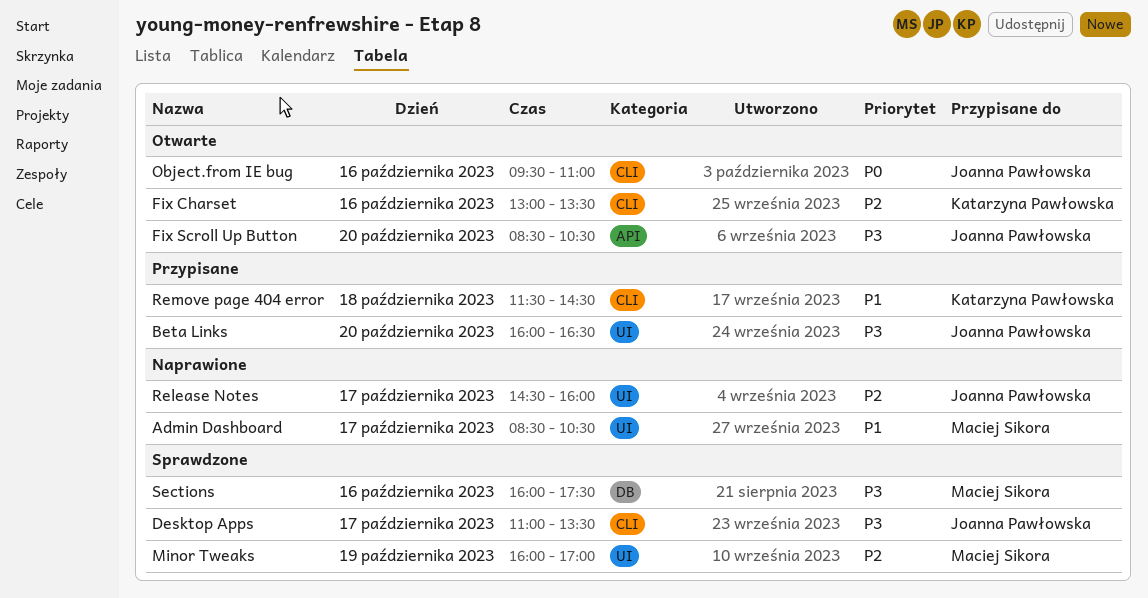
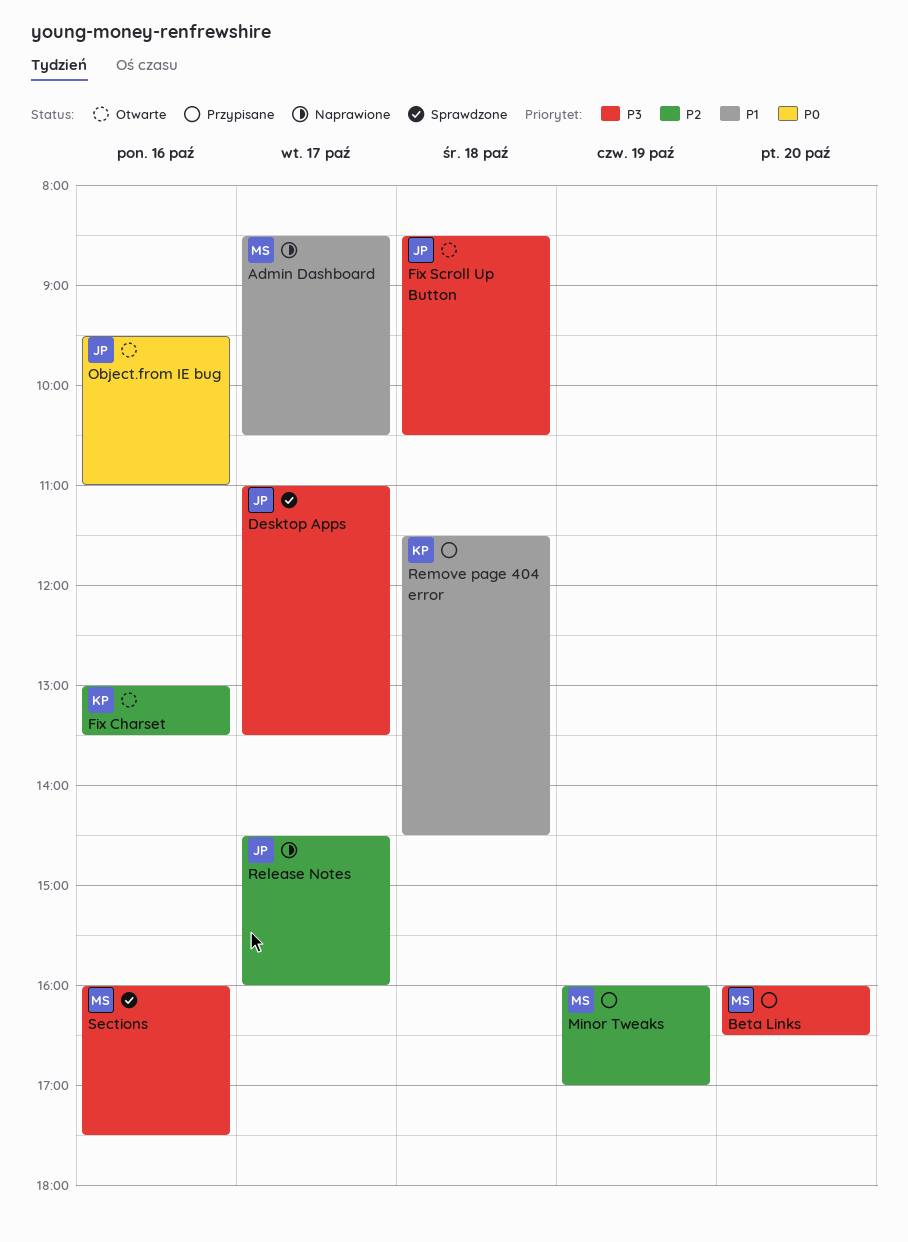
Beta Links, owner: Joanna Pawłowska -> Maciej Sikora
Fix Scroll Up Button, day: Oct 20 -> Oct 18
Minor Tweaks, status: Sprawdzone -> Przypisane

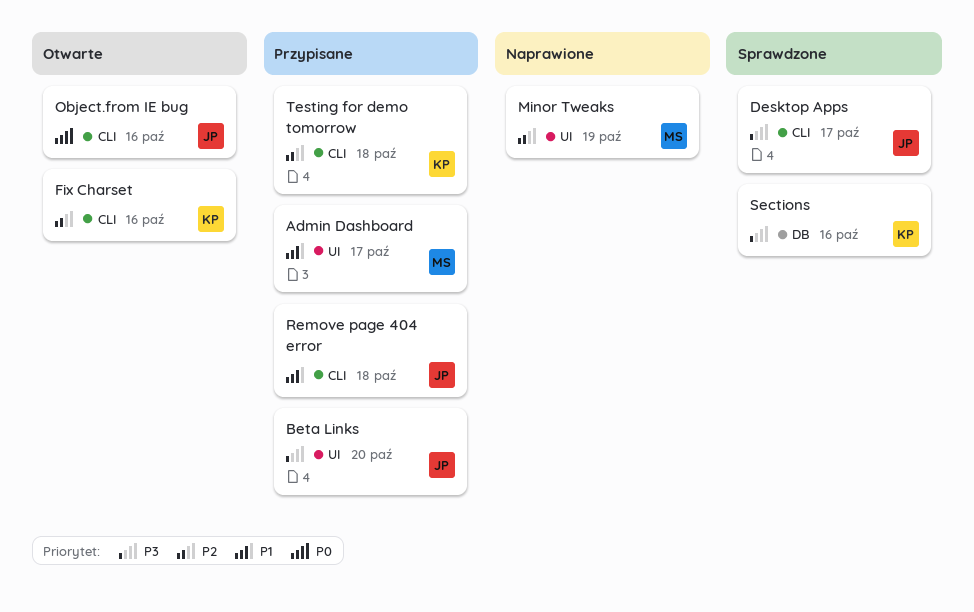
Admin Dashboard, status: Naprawione -> Przypisane
Beta Links, owner: MS -> JP
Fix Scroll Up Button: present -> none
Minor Tweaks, status: Przypisane -> Naprawione
Release Notes: present -> none
Remove page 404 error, owner: KP -> JP
Sections, owner: MS -> KP
Testing for demo tomorrow: none -> present

